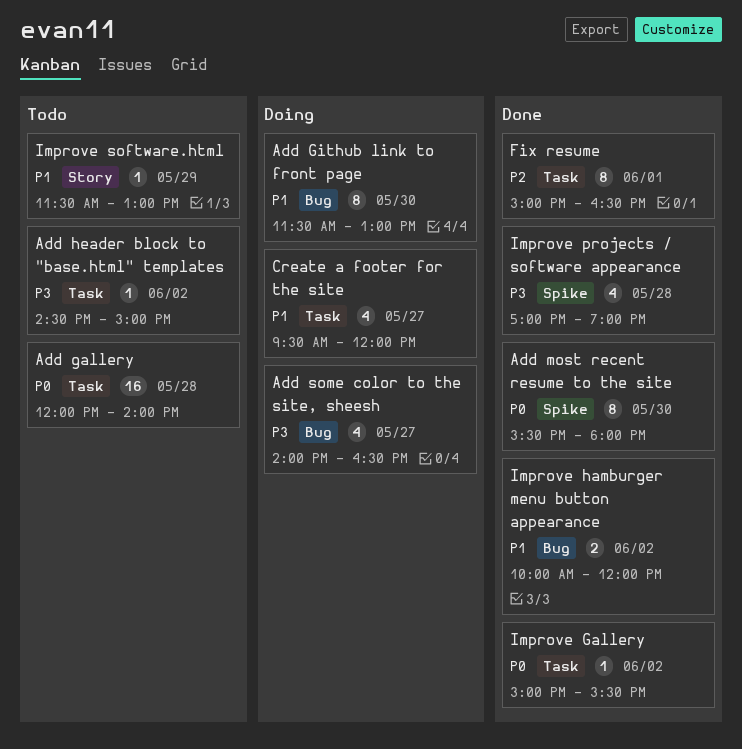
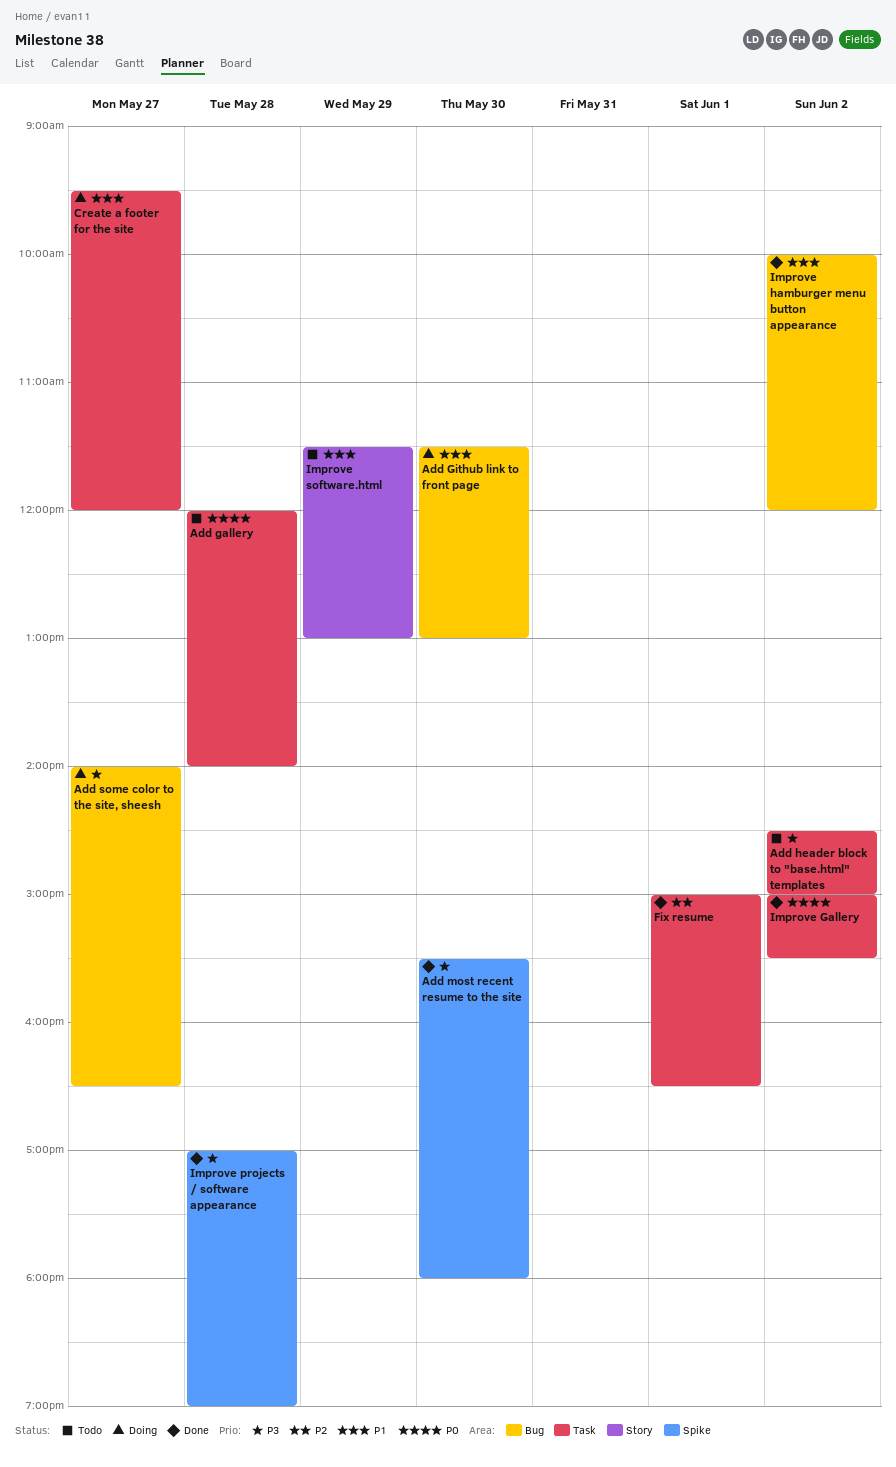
Add most recent resume to the site, priority: P0 -> P3

